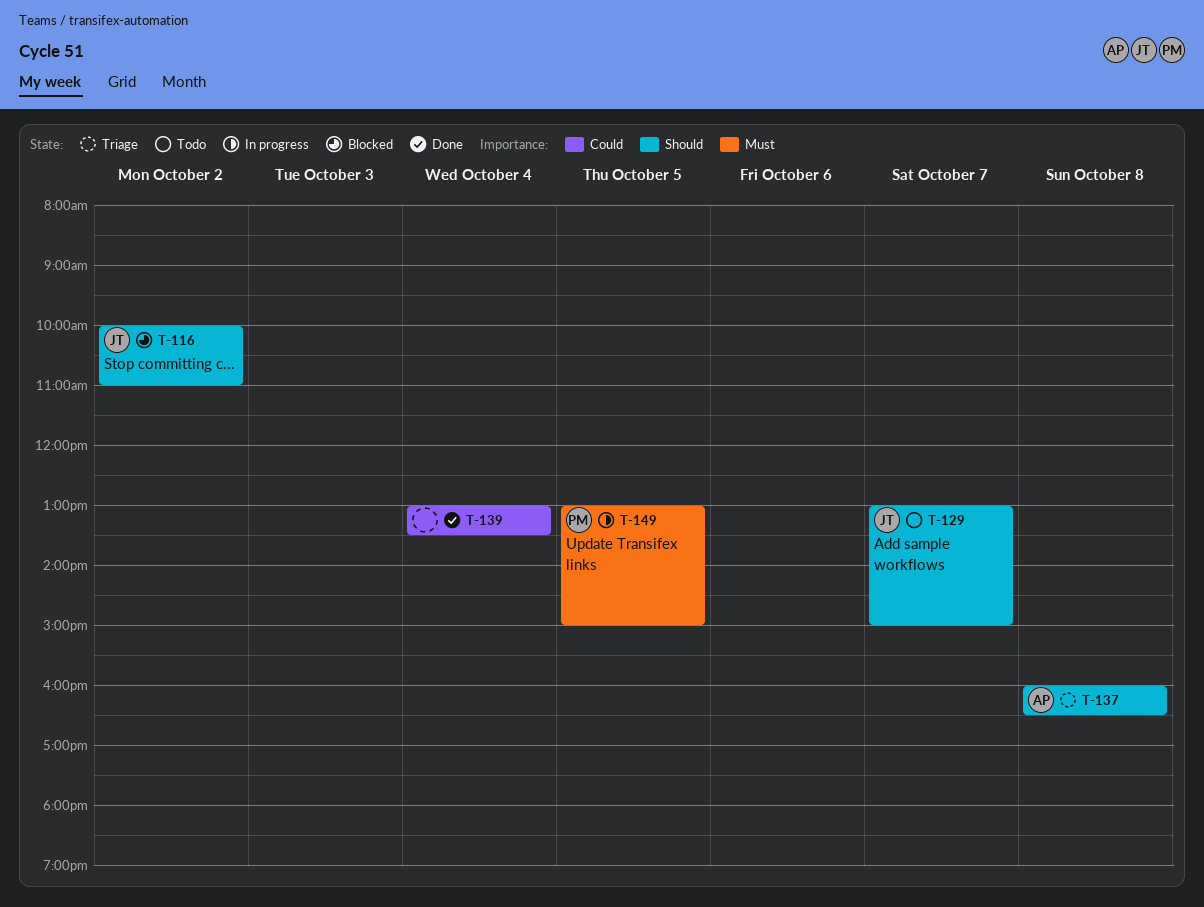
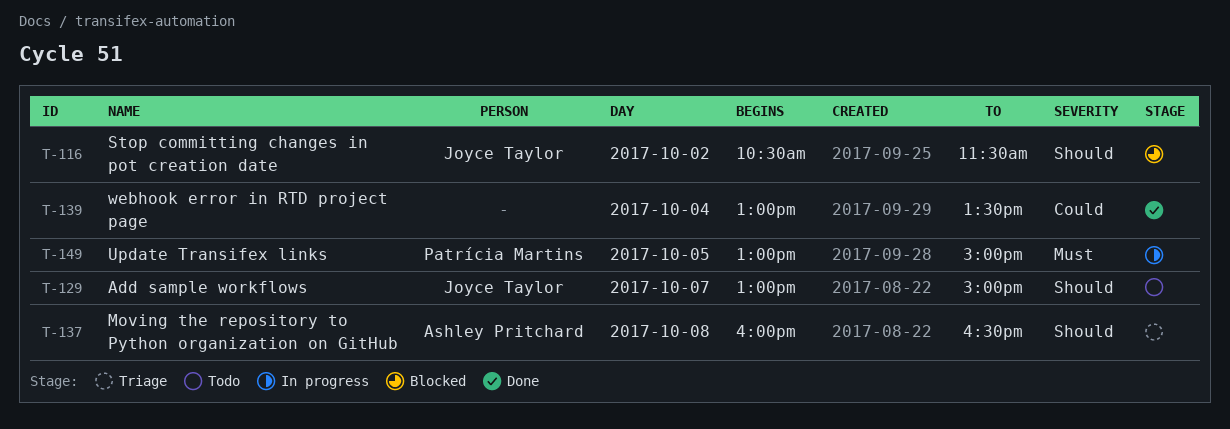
T-116, begins: 10:00 -> 10:30
T-116, ends: 11:00 -> 11:30

